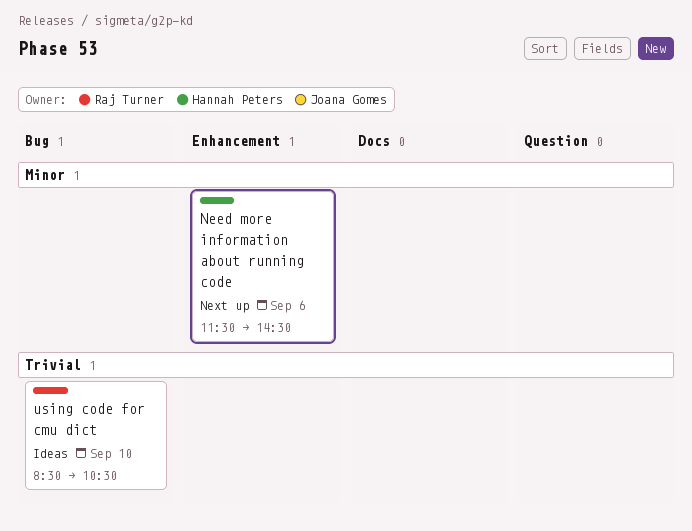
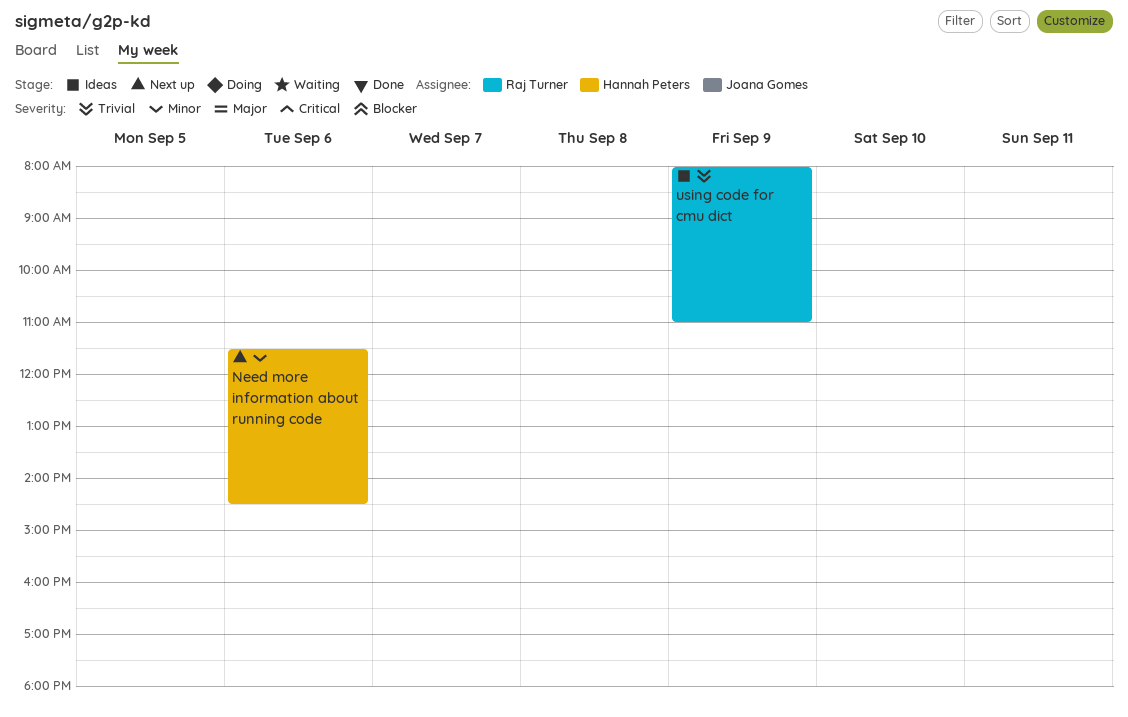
using code for cmu dict, day: Sep 10 -> Sep 9
using code for cmu dict, begins: 08:30 -> 08:00
using code for cmu dict, ends: 10:30 -> 11:00

